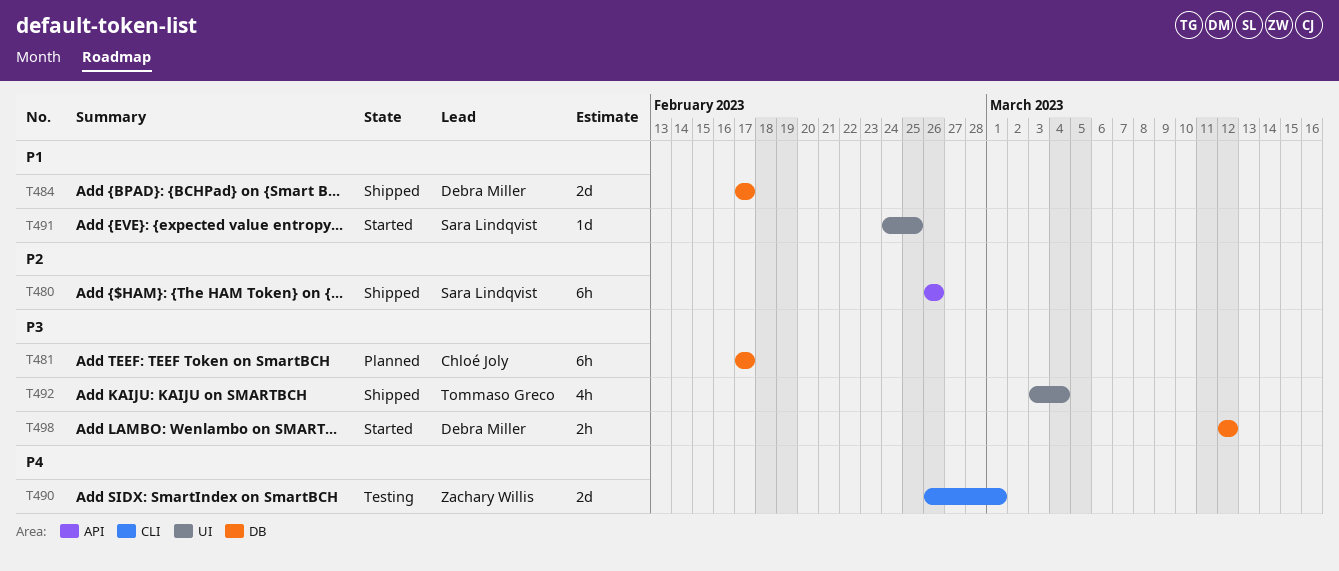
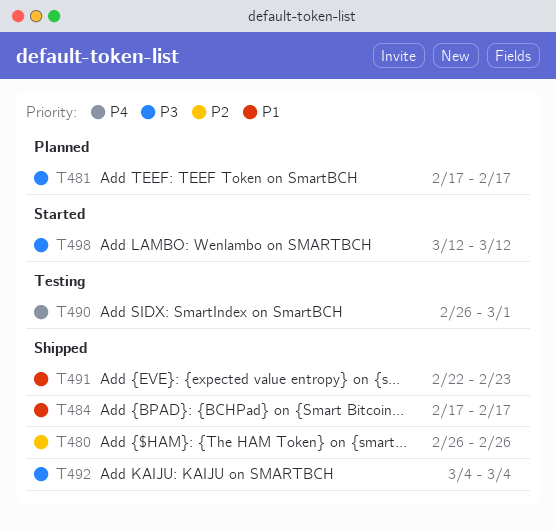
T491, status: Started -> Shipped
T491, start: Feb 24 -> Feb 22
T491, due: Feb 25 -> Feb 23
T492, start: Mar 3 -> Mar 4

